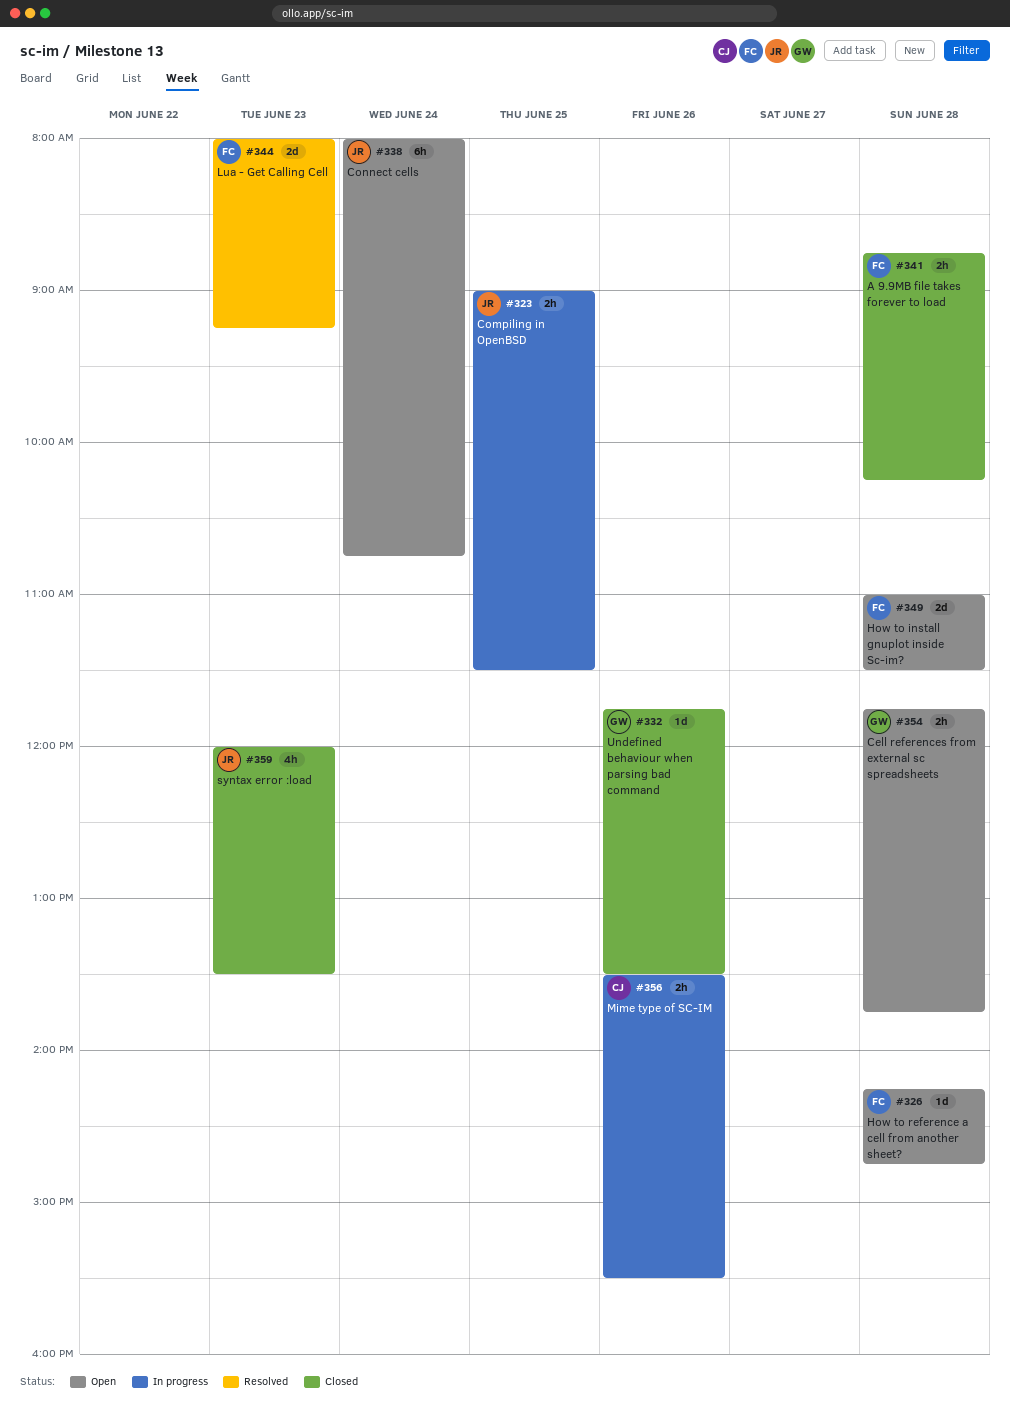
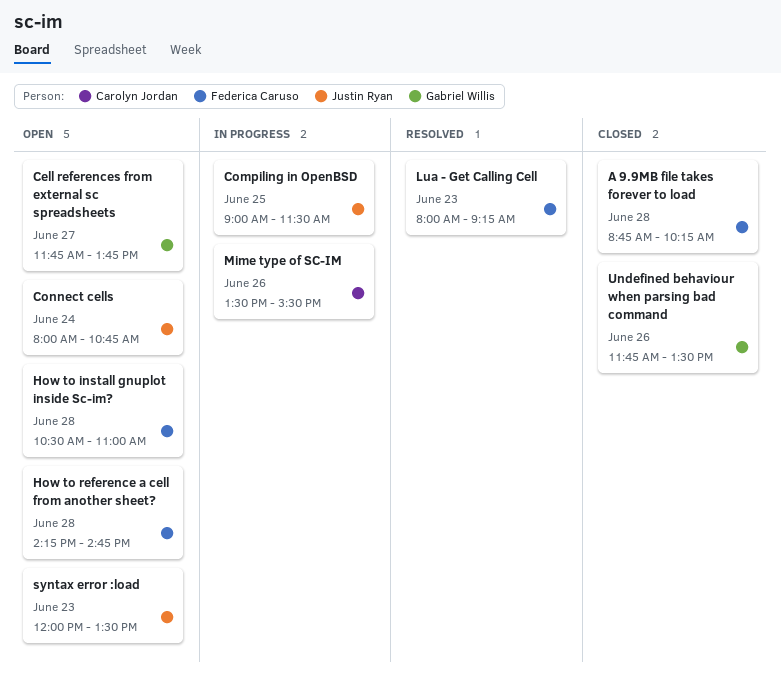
Cell references from external sc spreadsheets, day: Jun 28 -> Jun 27
How to install gnuplot inside Sc-im?, begins: 11:00 -> 10:30
How to install gnuplot inside Sc-im?, ends: 11:30 -> 11:00
syntax error :load, status: Closed -> Open

